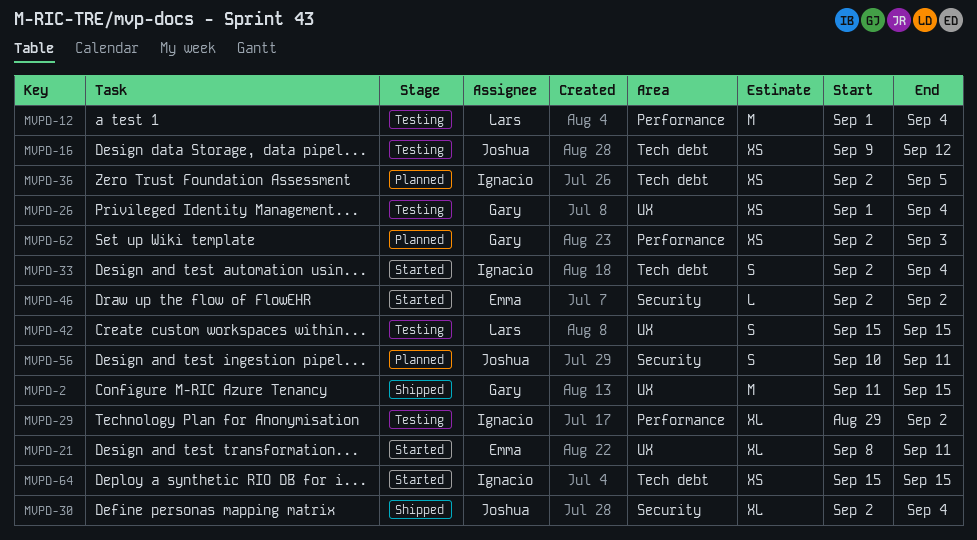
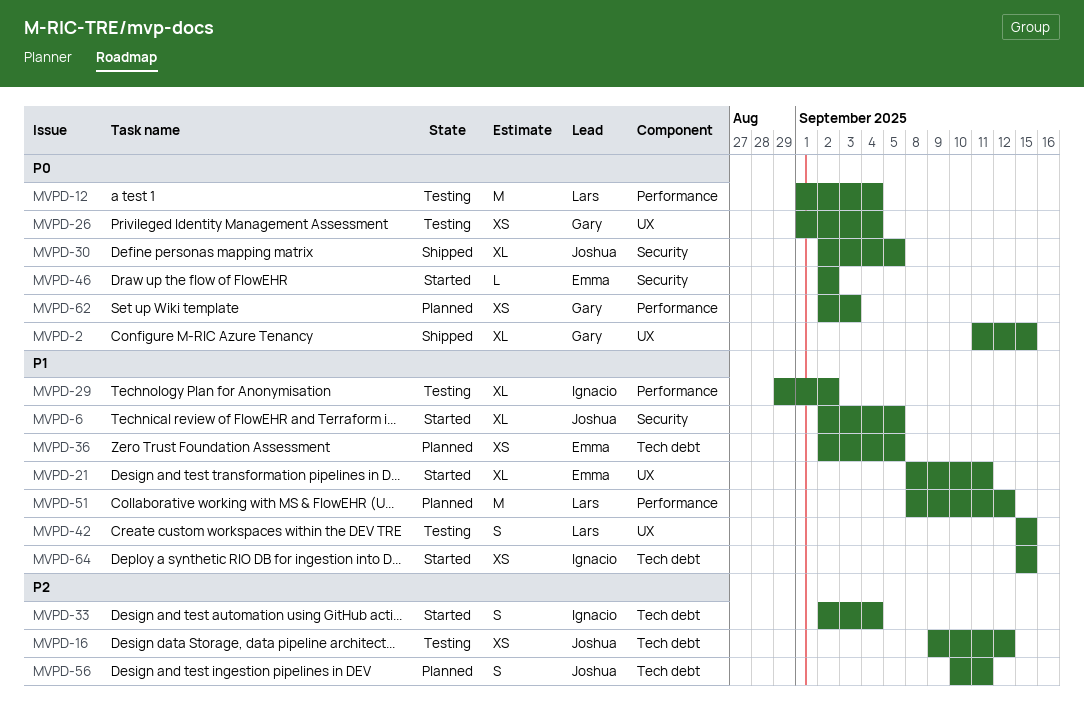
MVPD-2, estimate: M -> XL
MVPD-6: none -> present
MVPD-30, due: Sep 4 -> Sep 5
MVPD-36, owner: Ignacio -> Emma
MVPD-51: none -> present
MVPD-56, label: Security -> Tech debt

